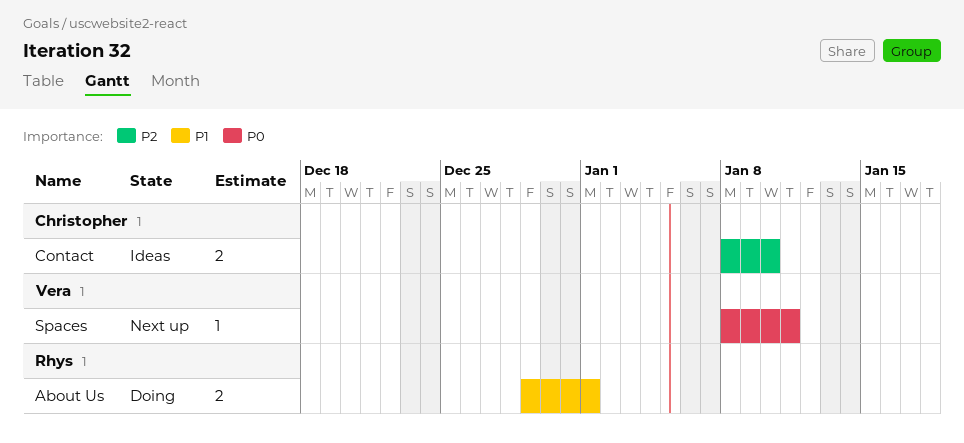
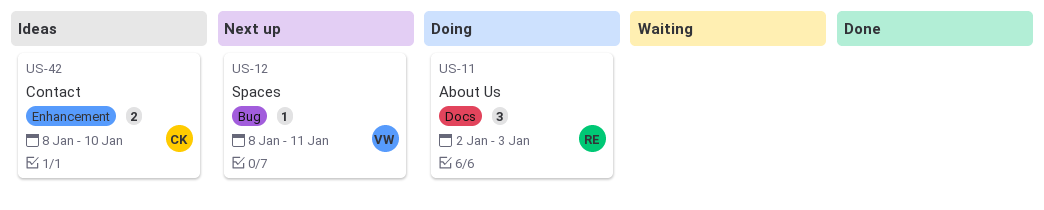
About Us, estimate: 2 -> 3
About Us, start: Dec 29 -> Jan 2
About Us, due: Jan 1 -> Jan 3

